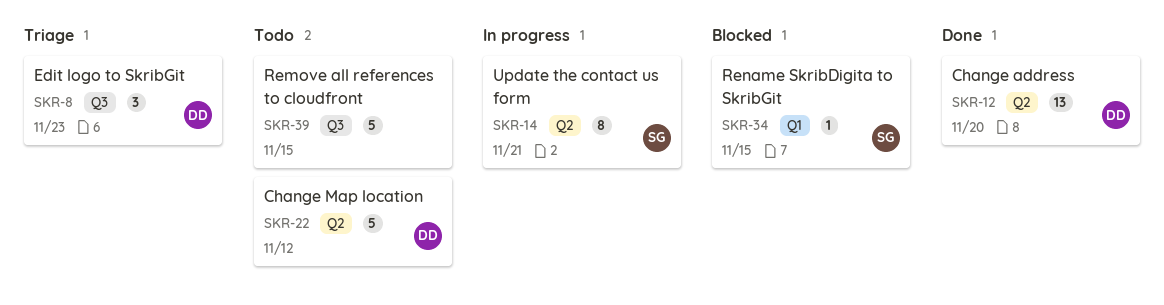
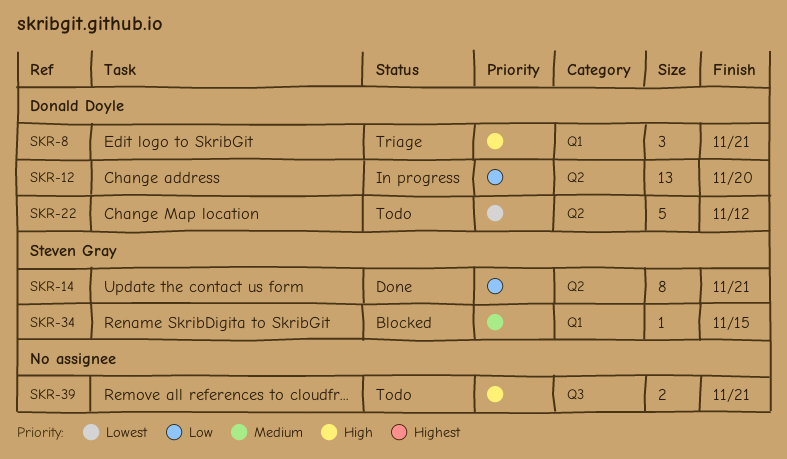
SKR-8, label: Q3 -> Q1
SKR-8, due: Nov 23 -> Nov 21
SKR-12, status: Done -> In progress
SKR-14, status: In progress -> Done
SKR-39, estimate: 5 -> 2
SKR-39, due: Nov 15 -> Nov 21

